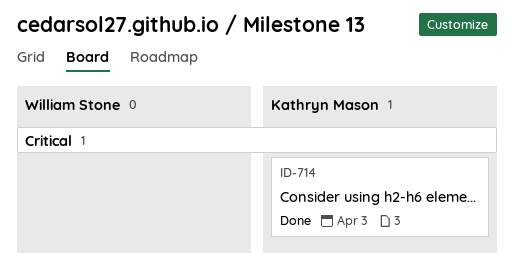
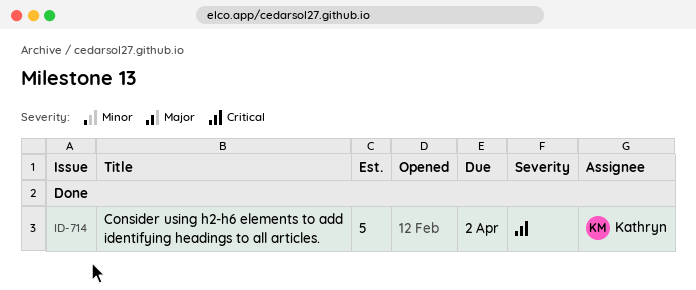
ID-714, due: Apr 3 -> Apr 2

